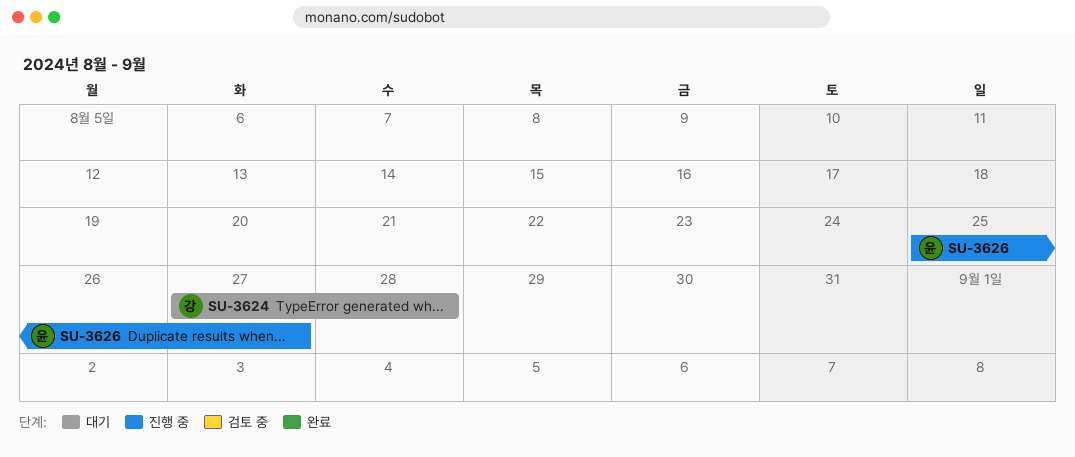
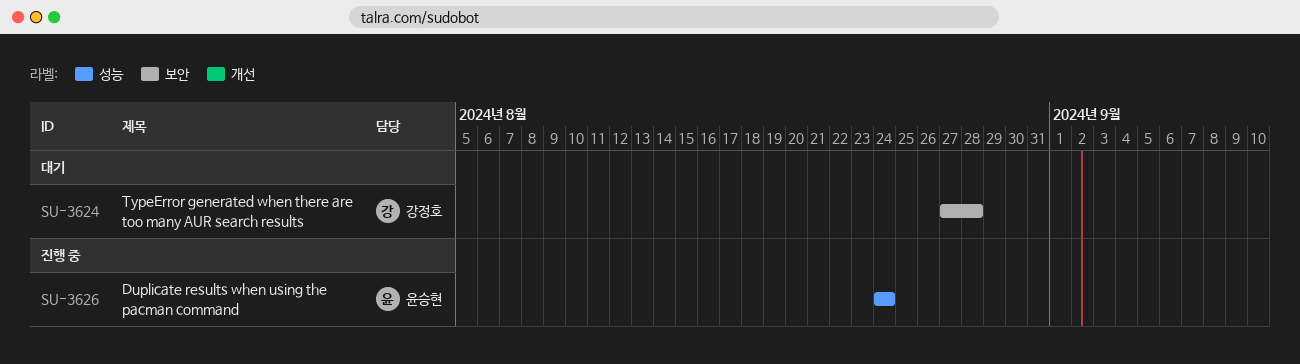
SU-3626, start: Aug 25 -> Aug 24
SU-3626, due: Aug 27 -> Aug 24

